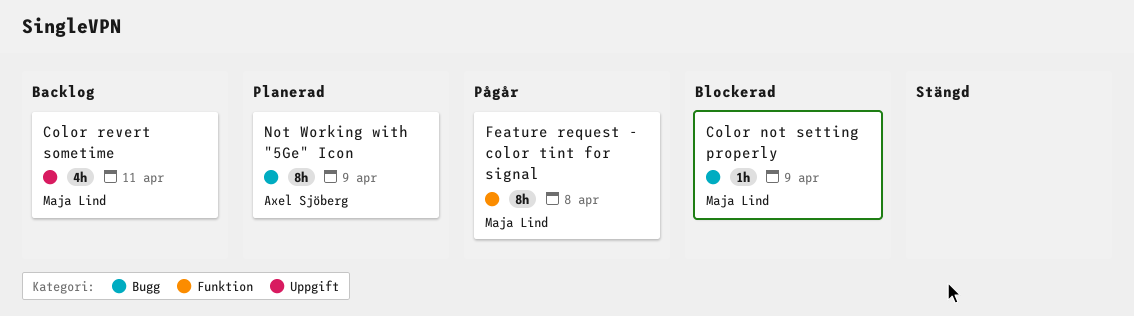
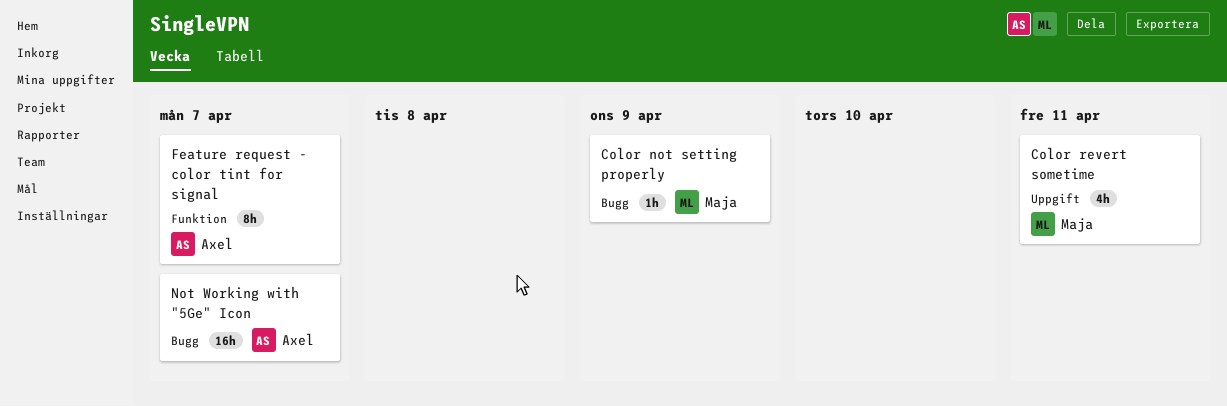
Feature request - color tint for signal, owner: Maja Lind -> Axel Sjöberg
Feature request - color tint for signal, due: Apr 8 -> Apr 7
Not Working with "5Ge" Icon, estimate: 8h -> 16h
Not Working with "5Ge" Icon, due: Apr 9 -> Apr 7

